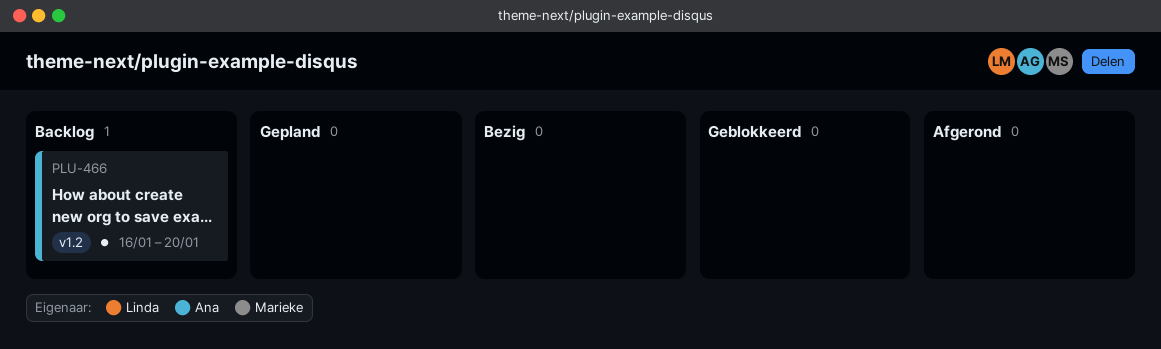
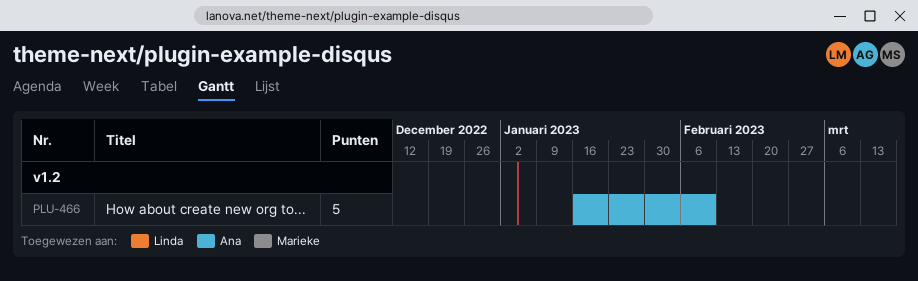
PLU-466, estimate: 1 -> 5
PLU-466, due: Jan 20 -> Feb 10

